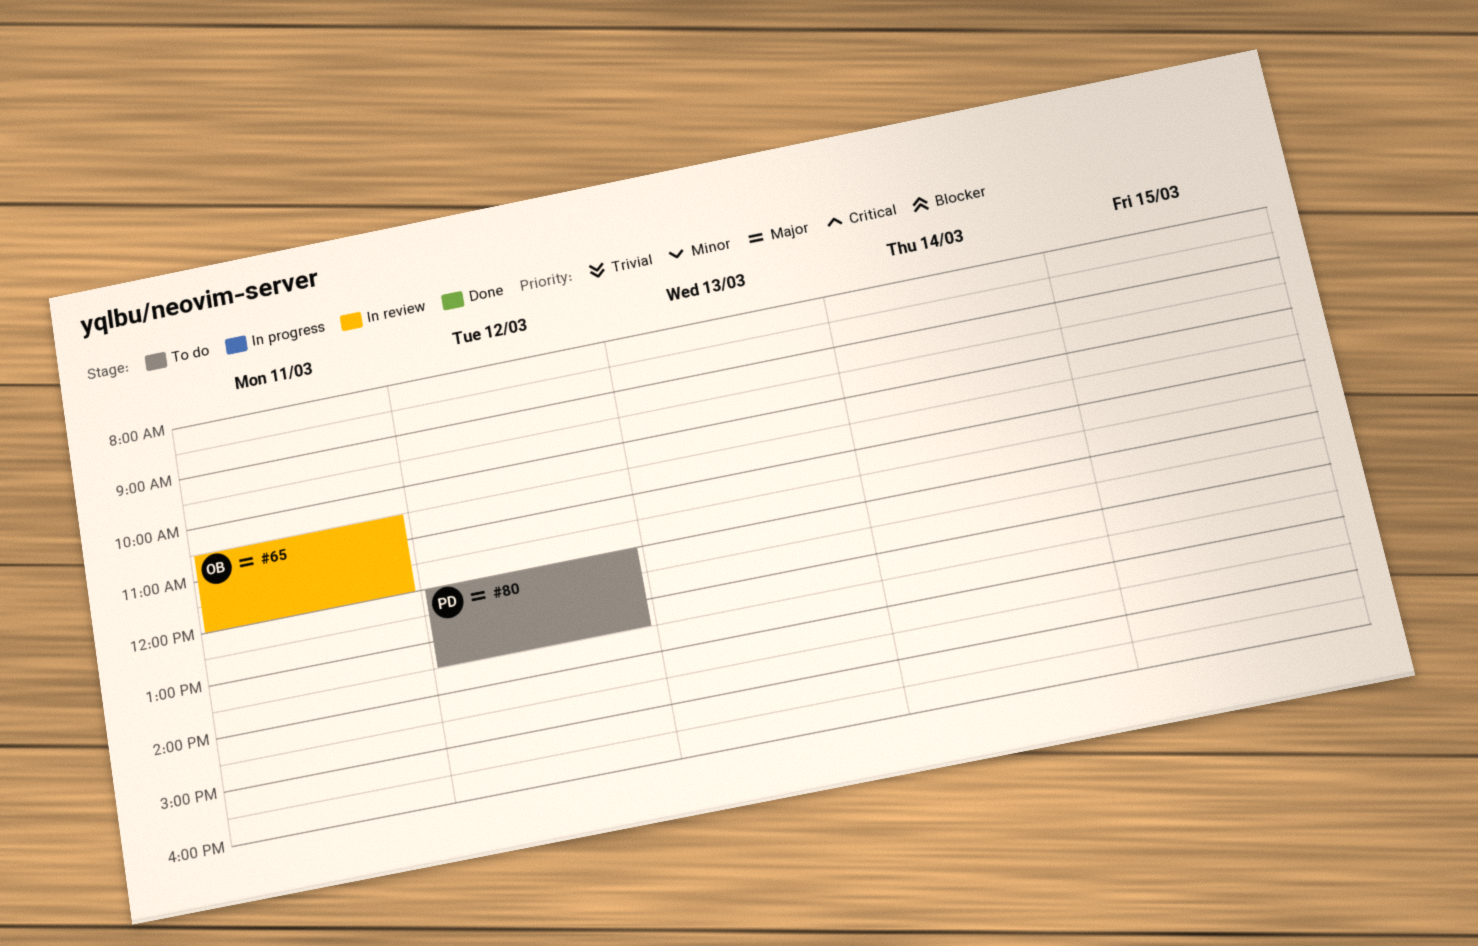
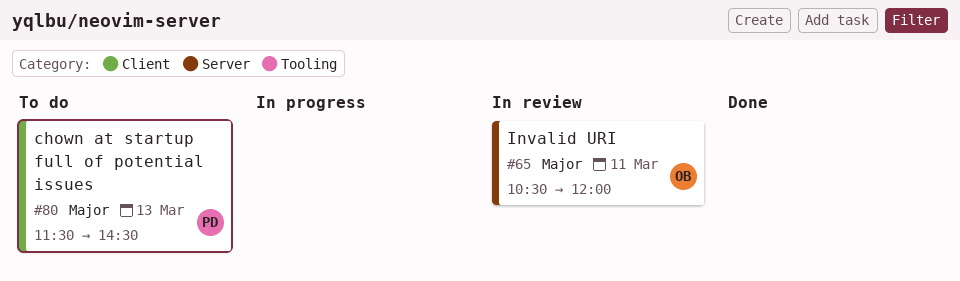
#80, day: Mar 12 -> Mar 13
#80, begins: 12:00 -> 11:30
#80, ends: 13:30 -> 14:30

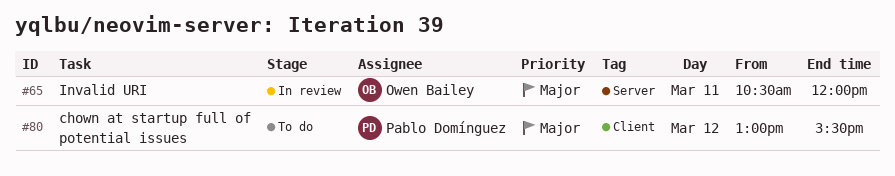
#80, day: Mar 13 -> Mar 12
#80, begins: 11:30 -> 13:00
#80, ends: 14:30 -> 15:30

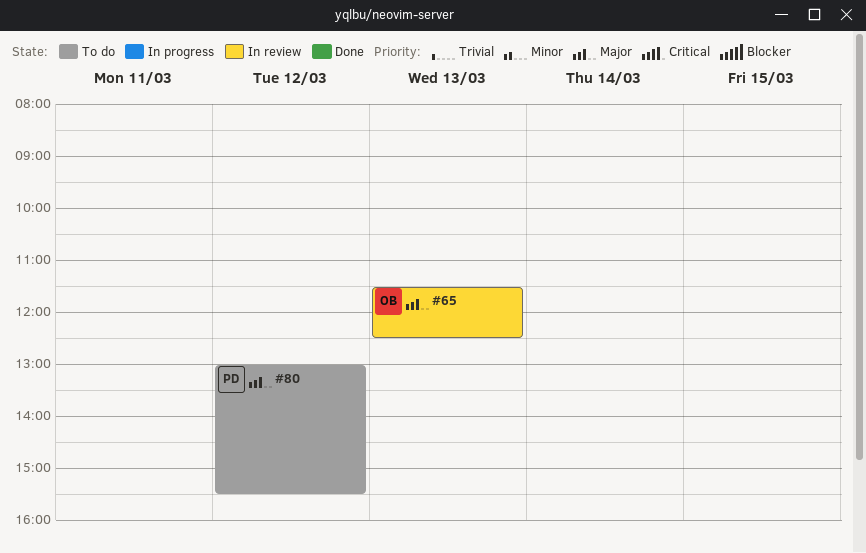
#65, day: Mar 11 -> Mar 13
#65, begins: 10:30 -> 11:30
#65, ends: 12:00 -> 12:30

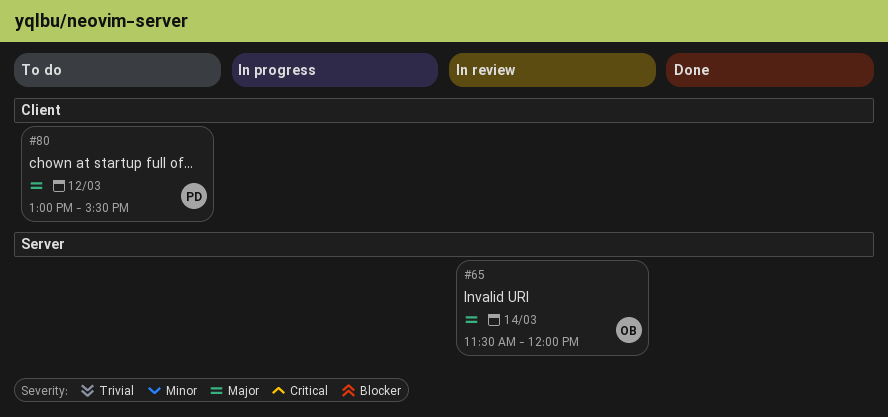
#65, day: Mar 13 -> Mar 14
#65, ends: 12:30 -> 12:00

